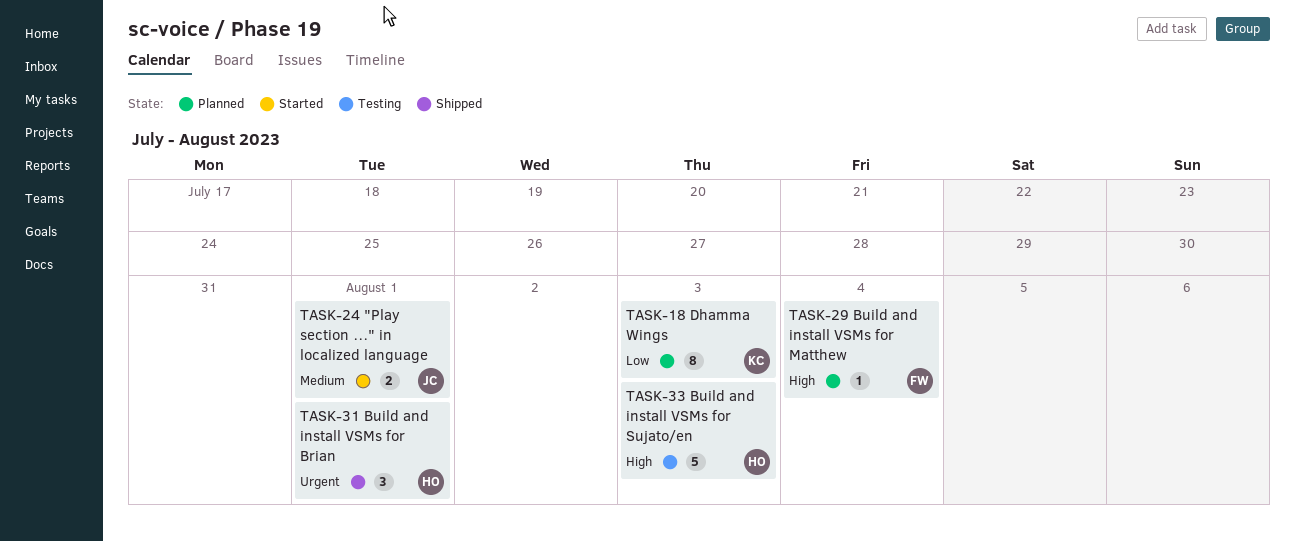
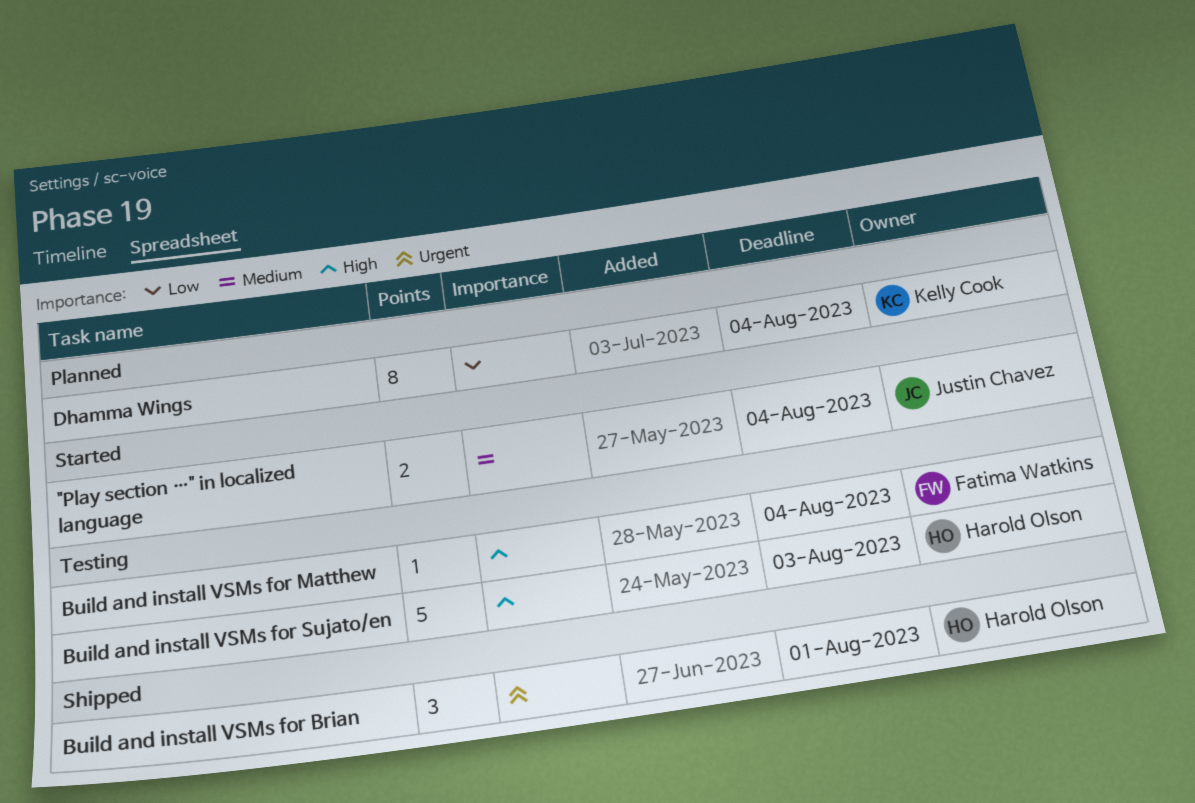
"Play section …" in localized language, due: Aug 1 -> Aug 4
Build and install VSMs for Matthew, status: Planned -> Testing
Dhamma Wings, due: Aug 3 -> Aug 4

